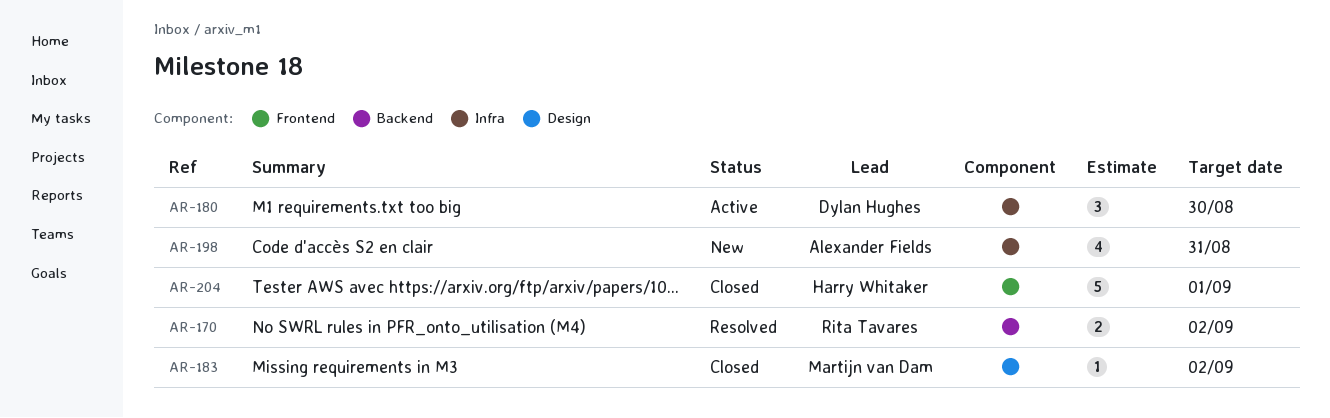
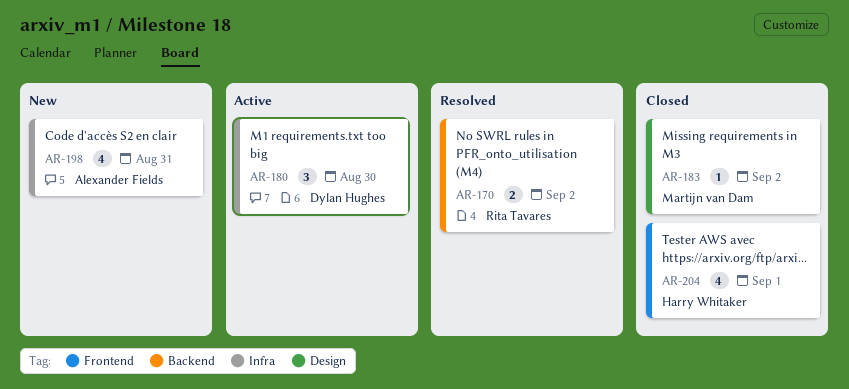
AR-204, estimate: 5 -> 4

